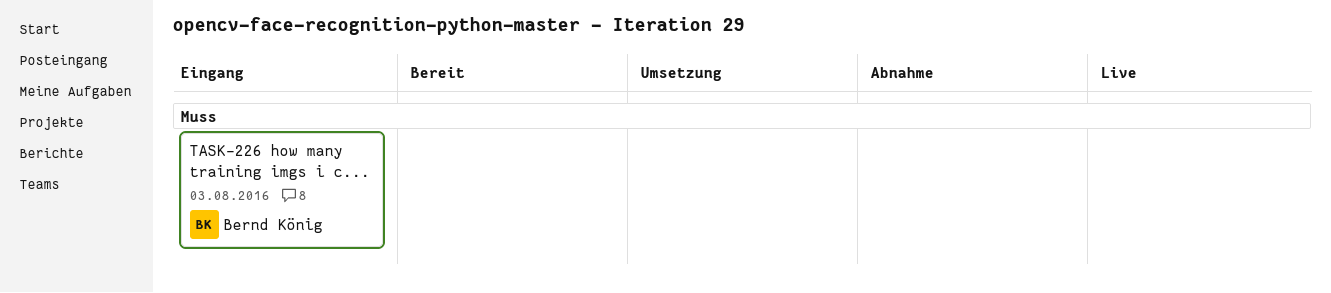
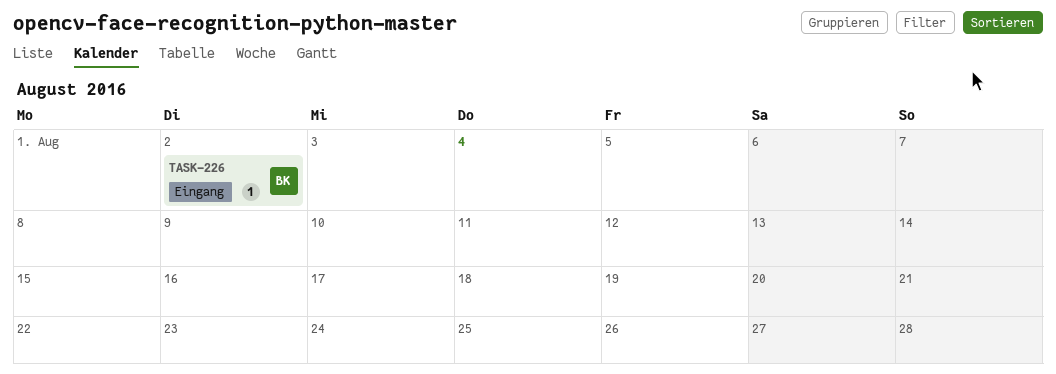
TASK-226, due: Aug 3 -> Aug 2

